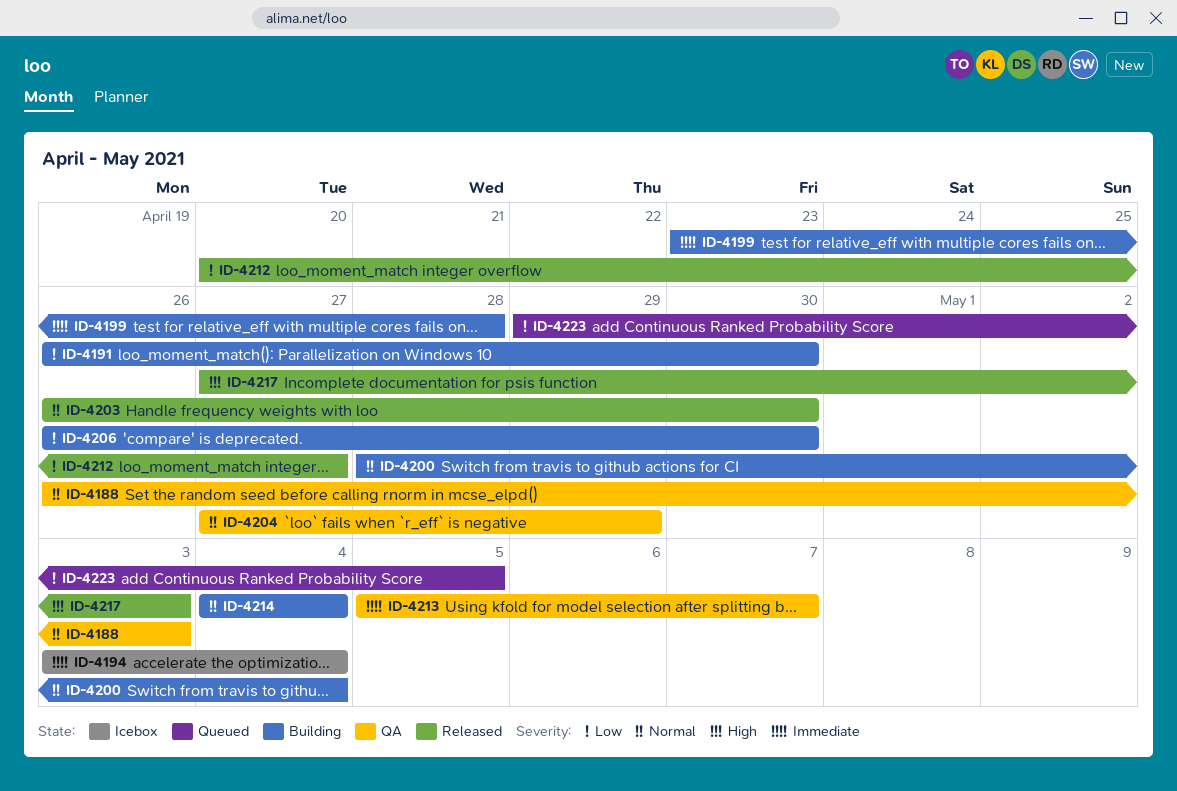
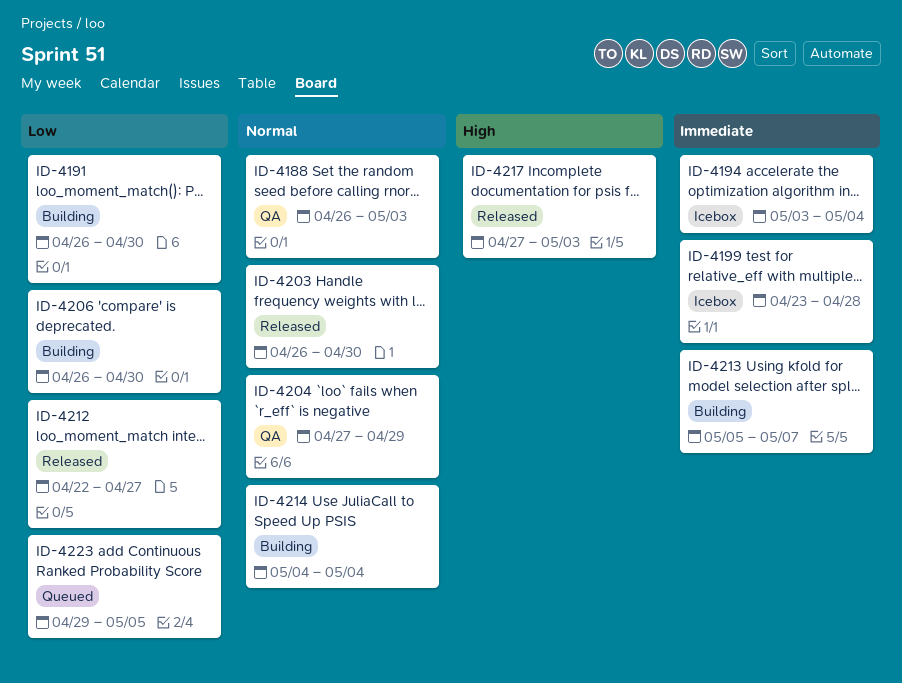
ID-4199, status: Building -> Icebox
ID-4200: present -> none
ID-4212, start: Apr 20 -> Apr 22
ID-4213, status: QA -> Building

